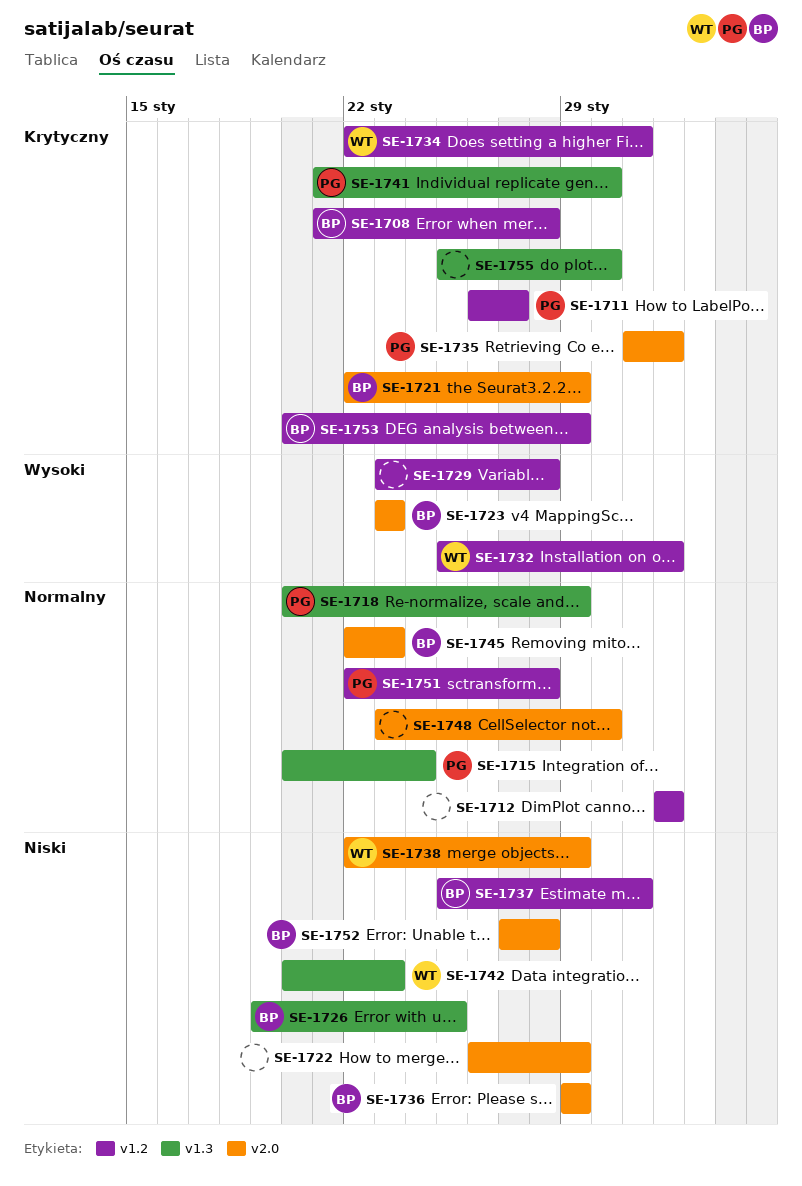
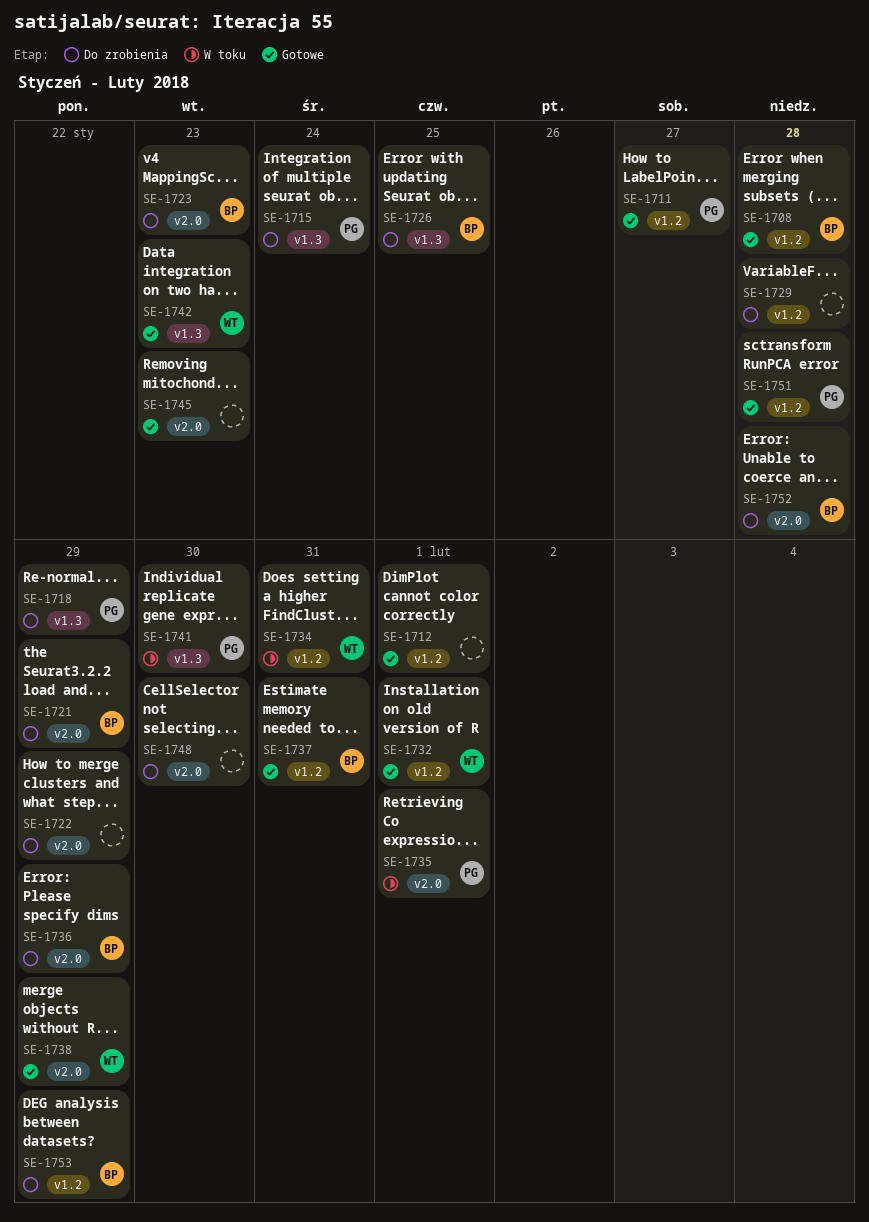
SE-1745, owner: BP -> none
SE-1755: present -> none

